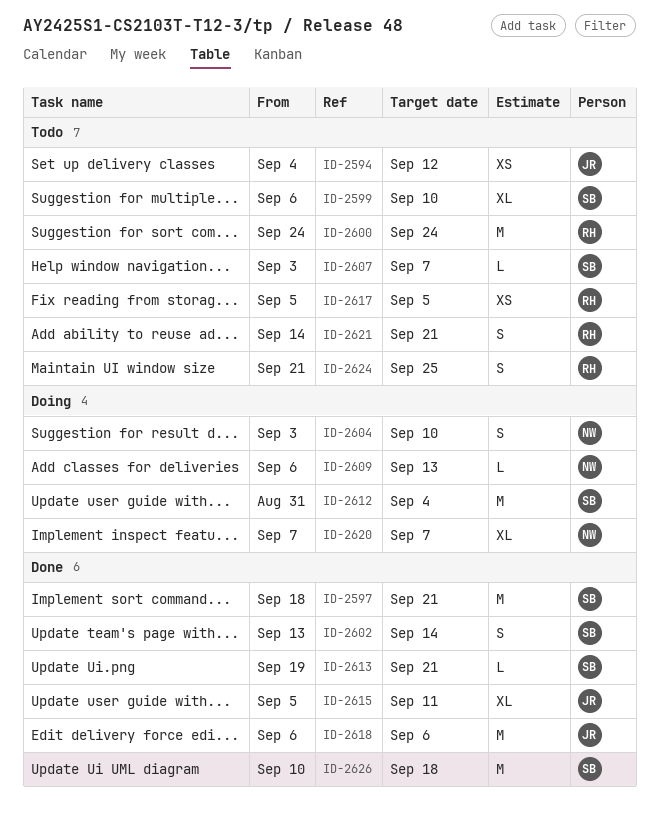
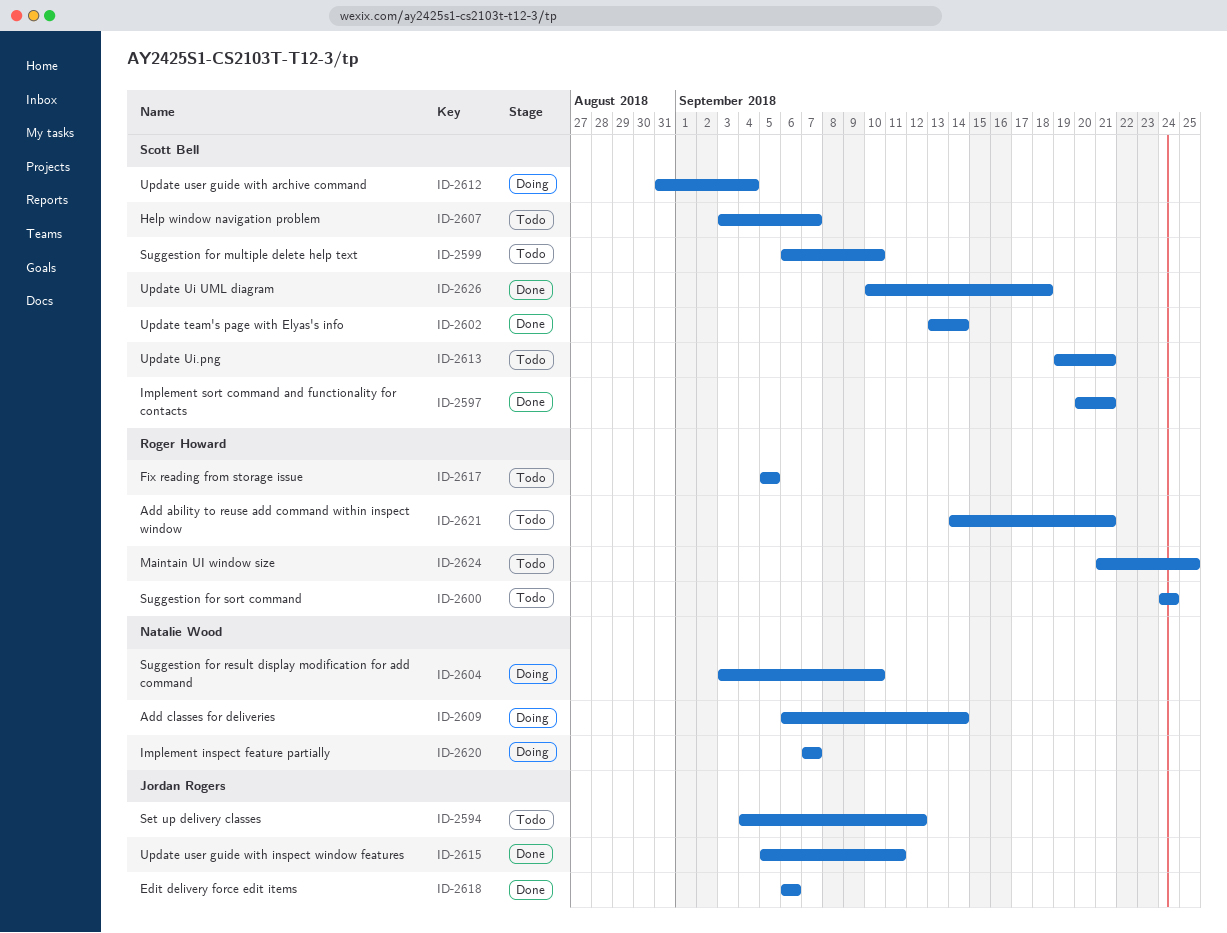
ID-2597, start: Sep 18 -> Sep 20
ID-2609, due: Sep 13 -> Sep 14
ID-2613, status: Done -> Todo

